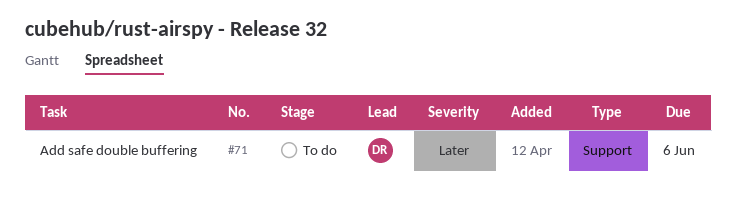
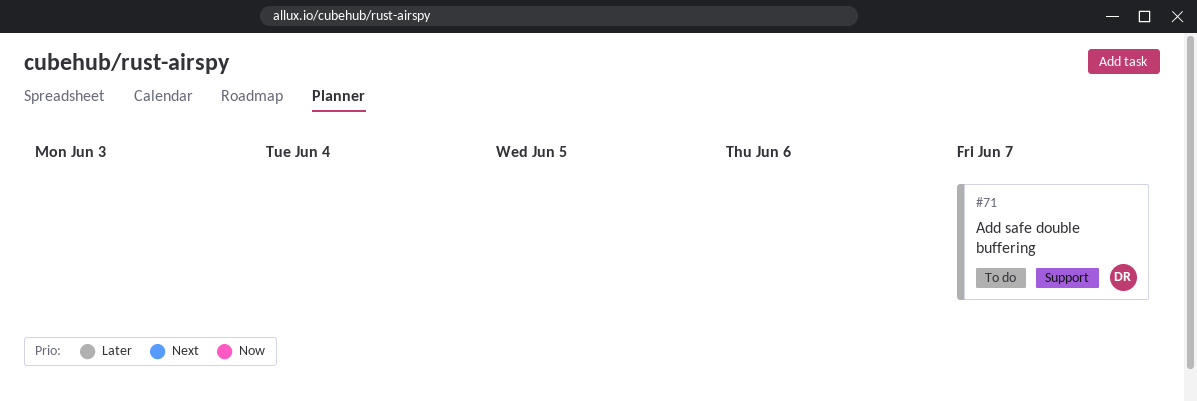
#71, due: Jun 6 -> Jun 7

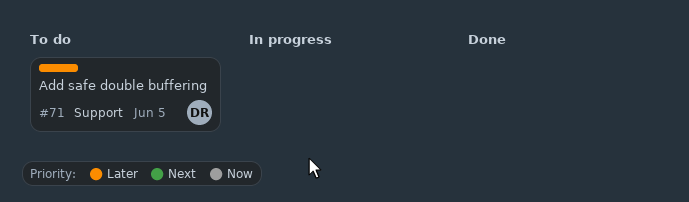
#71, due: Jun 7 -> Jun 5

